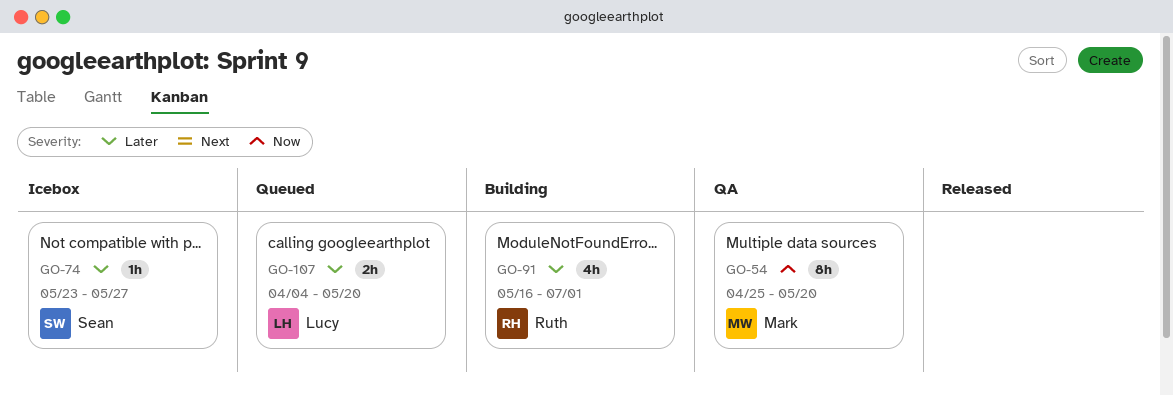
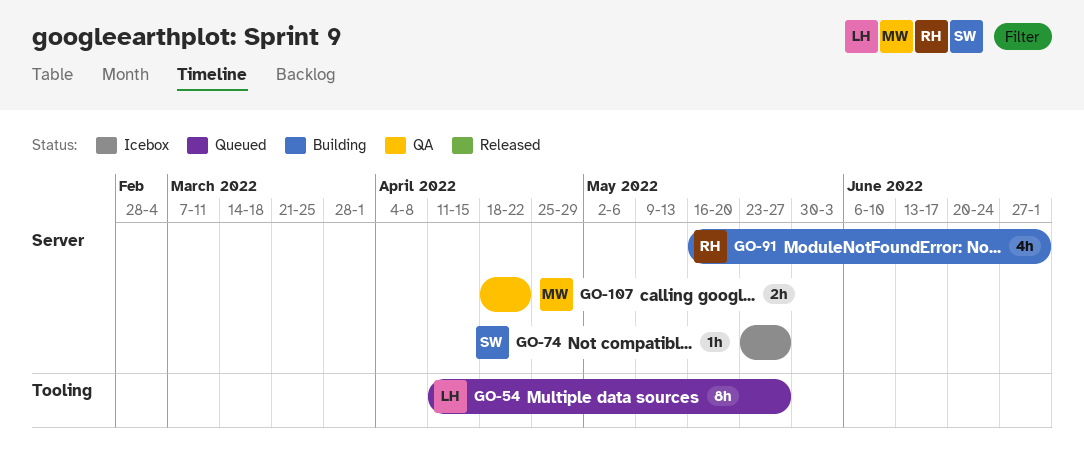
GO-54, status: QA -> Queued
GO-54, owner: Mark -> Lucy
GO-54, start: Apr 25 -> Apr 11
GO-54, due: May 20 -> May 27
GO-107, status: Queued -> QA
GO-107, owner: Lucy -> Mark
GO-107, start: Apr 4 -> Apr 18
GO-107, due: May 20 -> Apr 22

